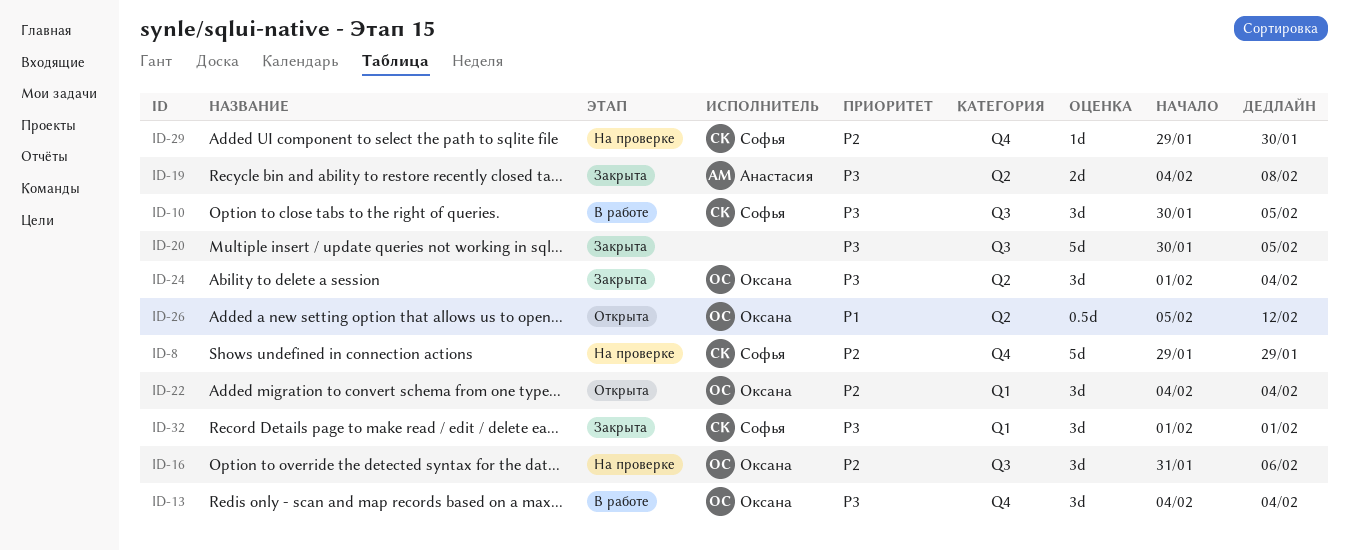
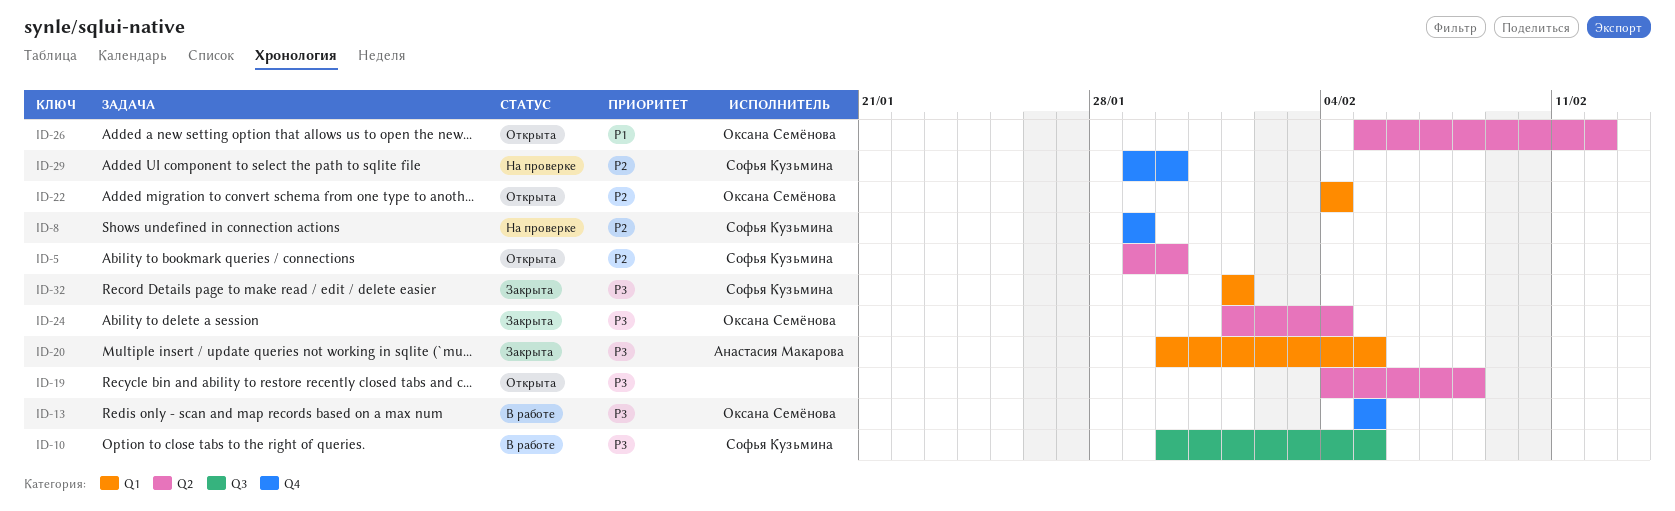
ID-5: none -> present
ID-13, start: Feb 4 -> Feb 5
ID-13, due: Feb 4 -> Feb 5
ID-16: present -> none
ID-19, status: Закрыта -> Открыта
ID-19, owner: Анастасия Макарова -> none
ID-20, owner: none -> Анастасия Макарова
ID-20, label: Q3 -> Q1

